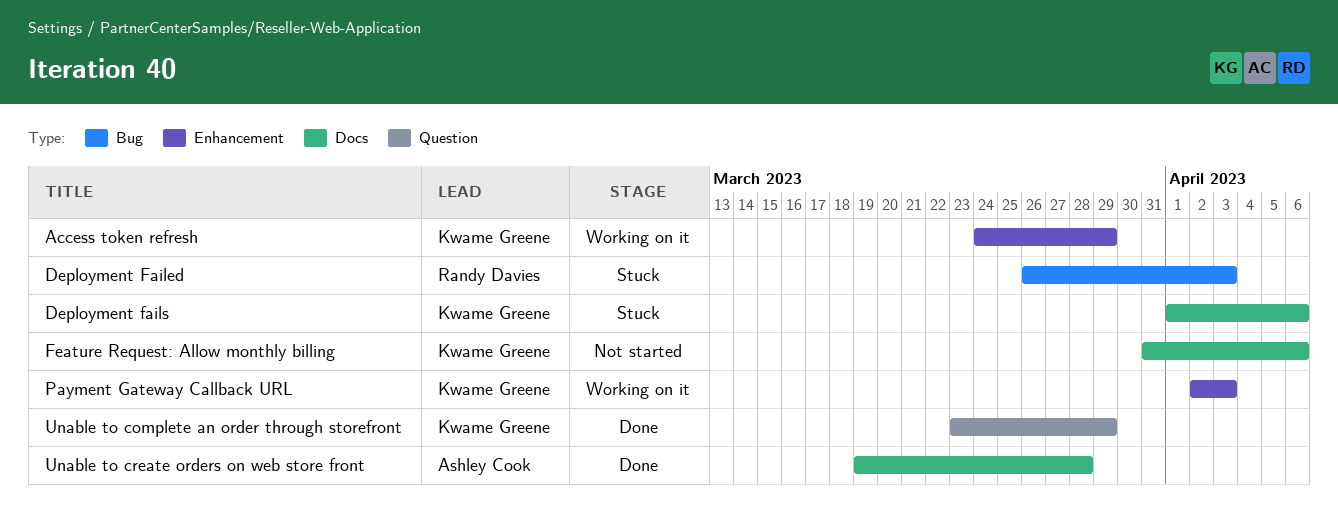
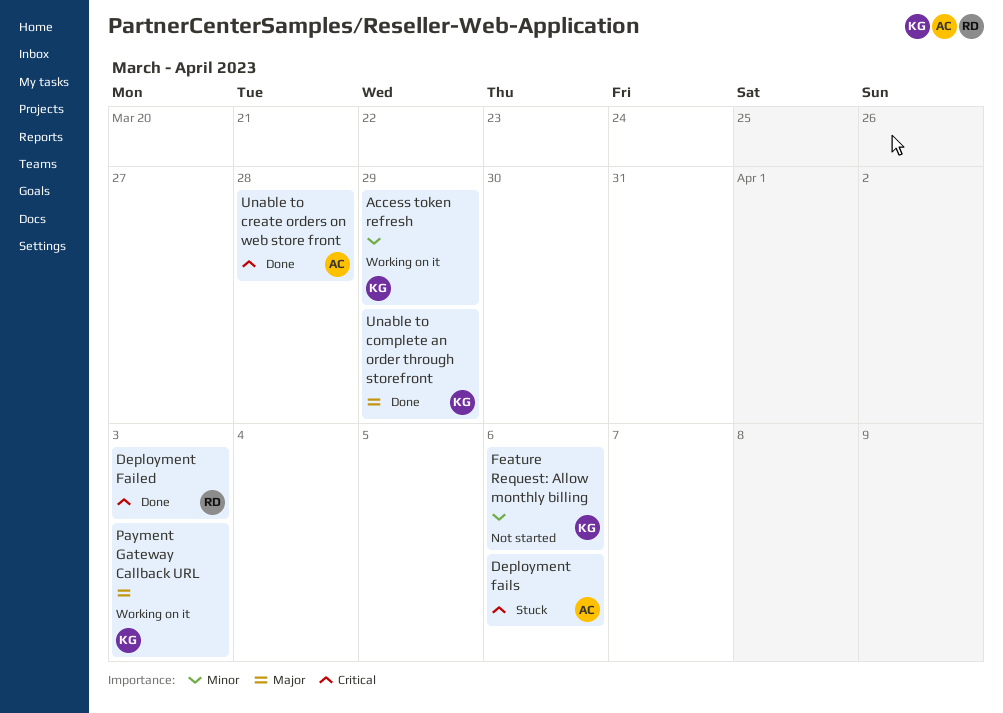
Deployment Failed, status: Stuck -> Done
Deployment fails, owner: Kwame Greene -> Ashley Cook

